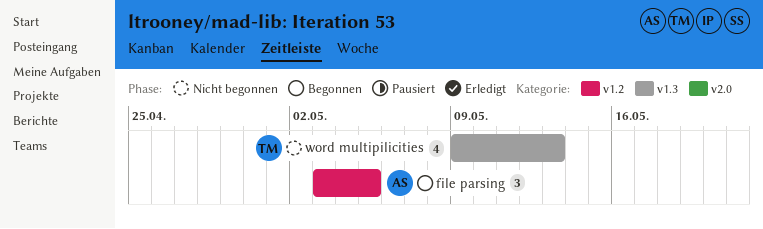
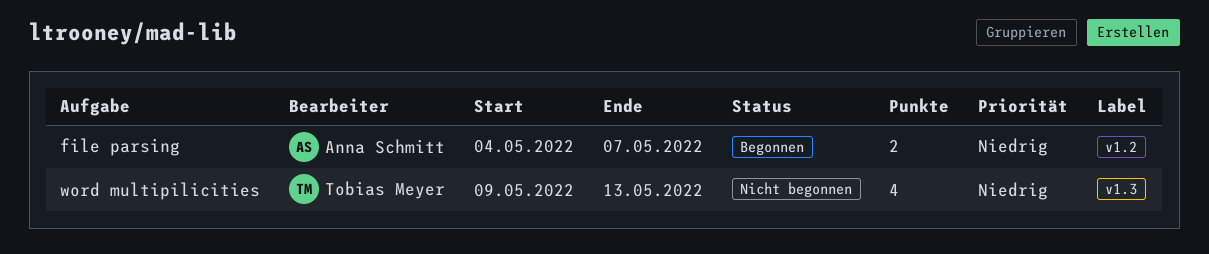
file parsing, estimate: 3 -> 2
file parsing, start: May 3 -> May 4
file parsing, due: May 5 -> May 7

